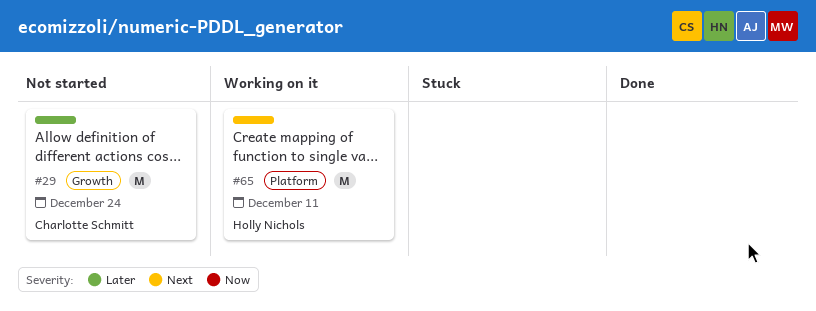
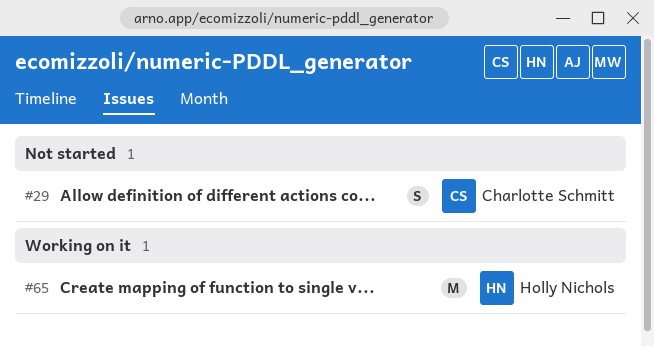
#29, estimate: M -> S

